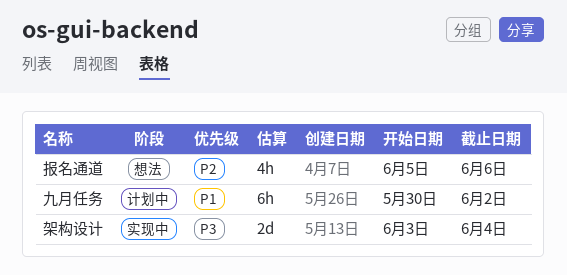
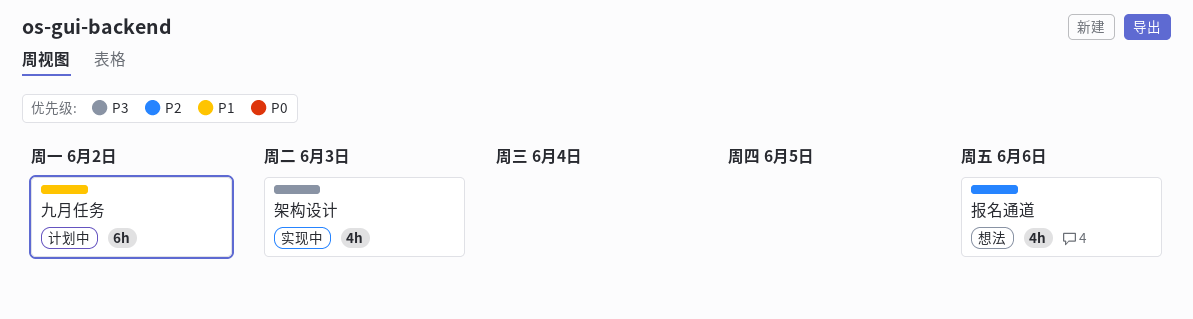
架构设计, estimate: 2d -> 4h
架构设计, due: Jun 4 -> Jun 3

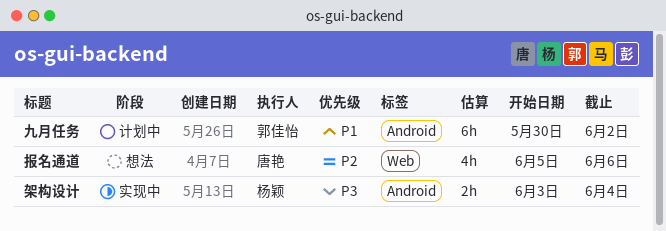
架构设计, estimate: 4h -> 2h
架构设计, due: Jun 3 -> Jun 4

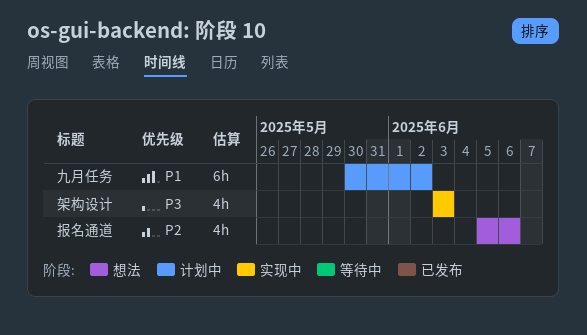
架构设计, estimate: 2h -> 4h
架构设计, due: Jun 4 -> Jun 3

